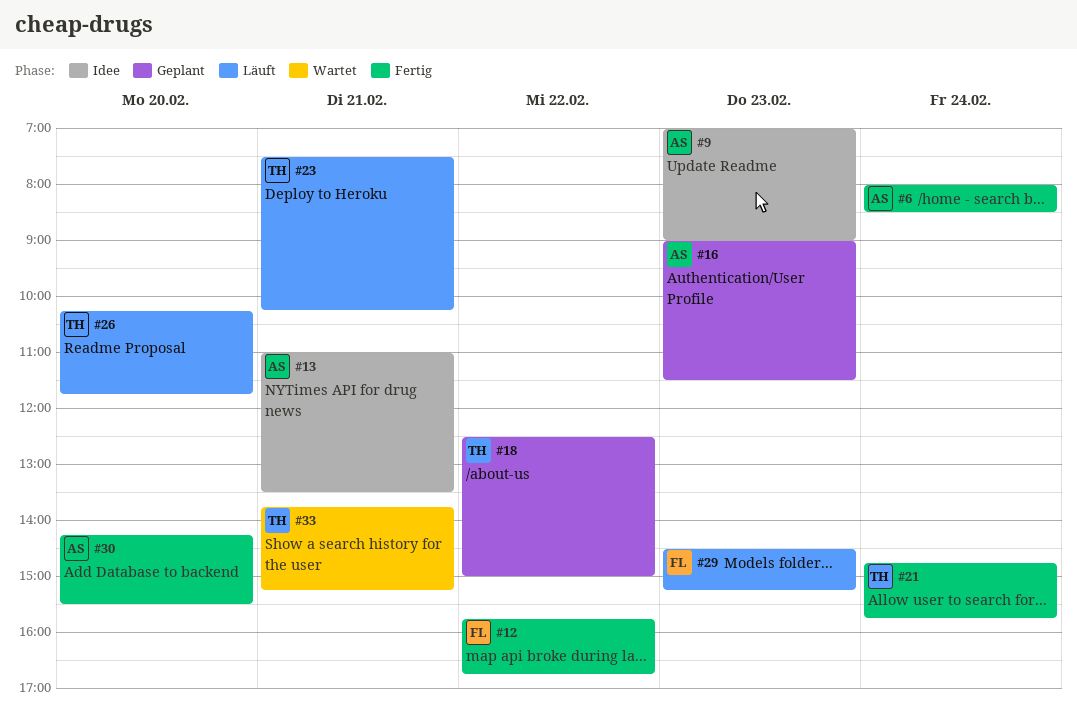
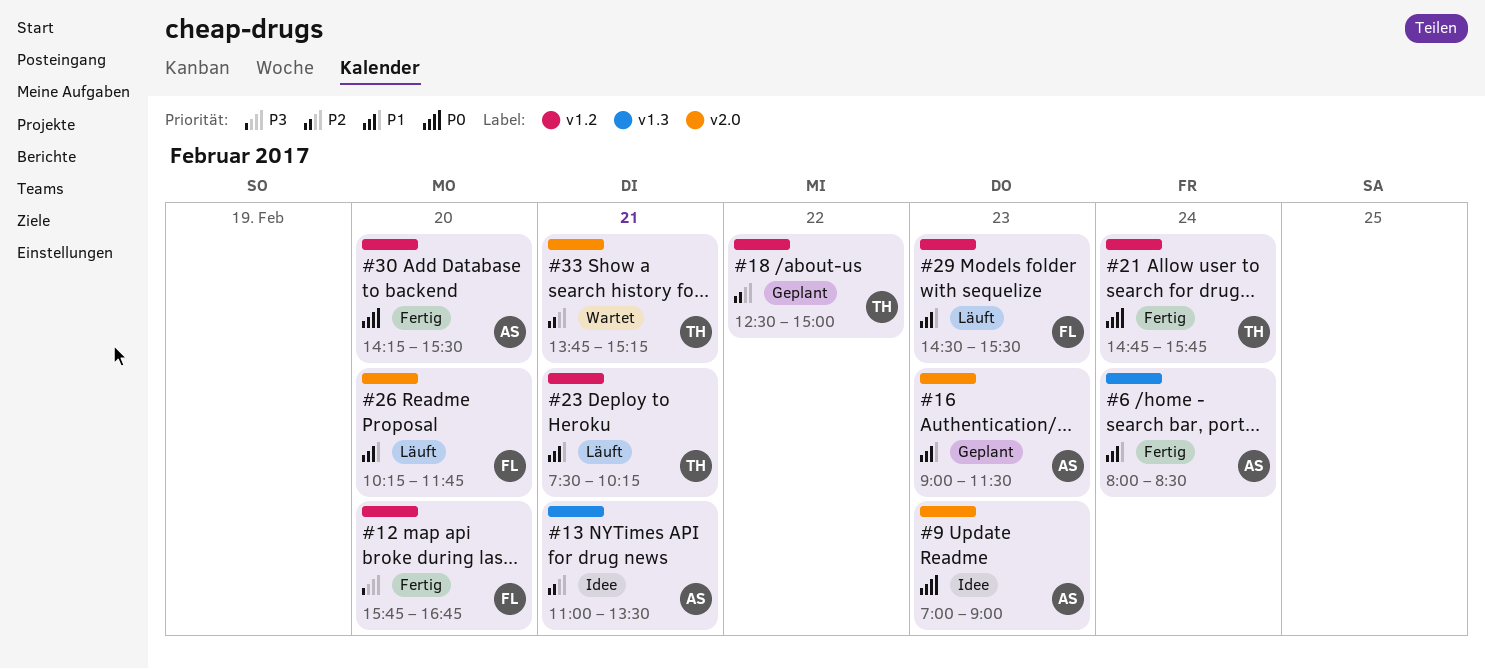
#12, day: Feb 22 -> Feb 20
#26, owner: TH -> FL
#29, ends: 15:15 -> 15:30

